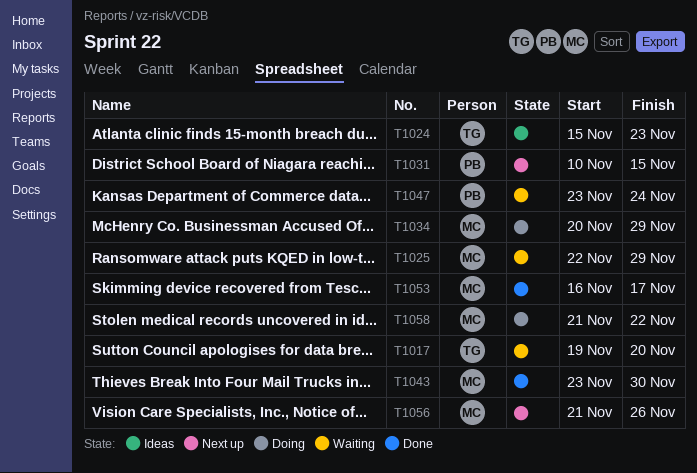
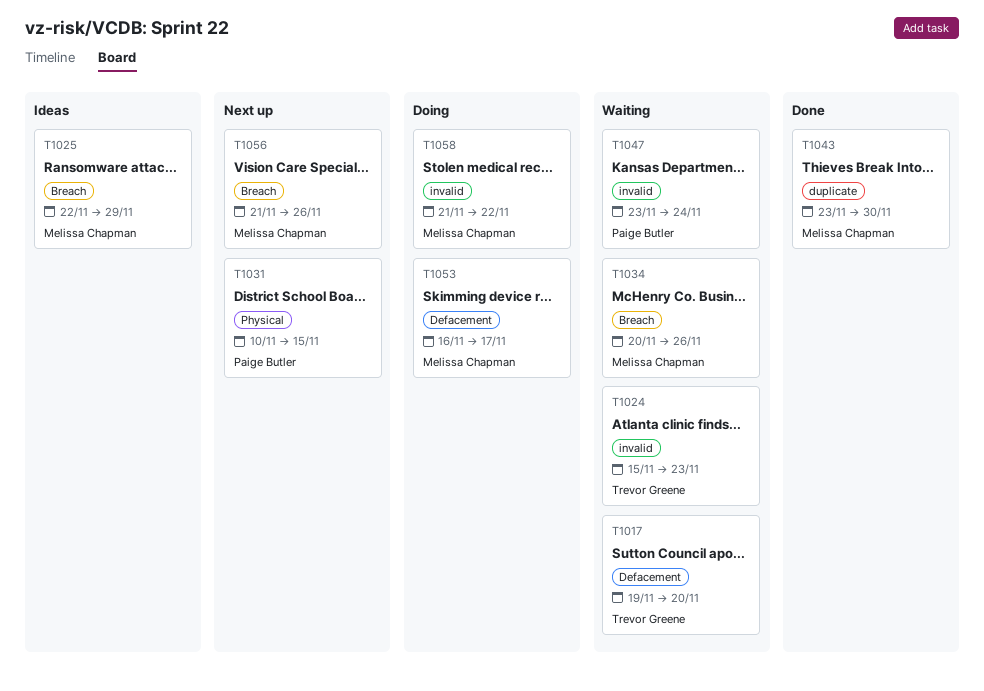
T1024, status: Ideas -> Waiting
T1025, status: Waiting -> Ideas
T1034, status: Doing -> Waiting
T1034, due: Nov 29 -> Nov 26
T1053, status: Done -> Doing

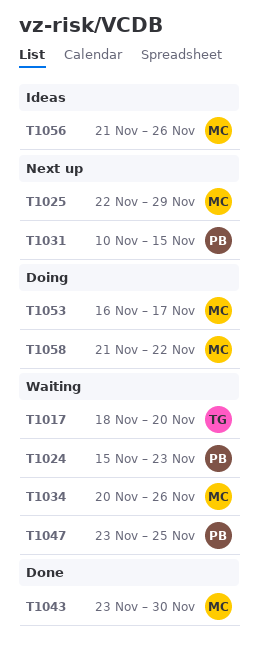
T1017, start: Nov 19 -> Nov 18
T1024, owner: Trevor Greene -> Paige Butler
T1025, status: Ideas -> Next up
T1047, due: Nov 24 -> Nov 25
T1056, status: Next up -> Ideas

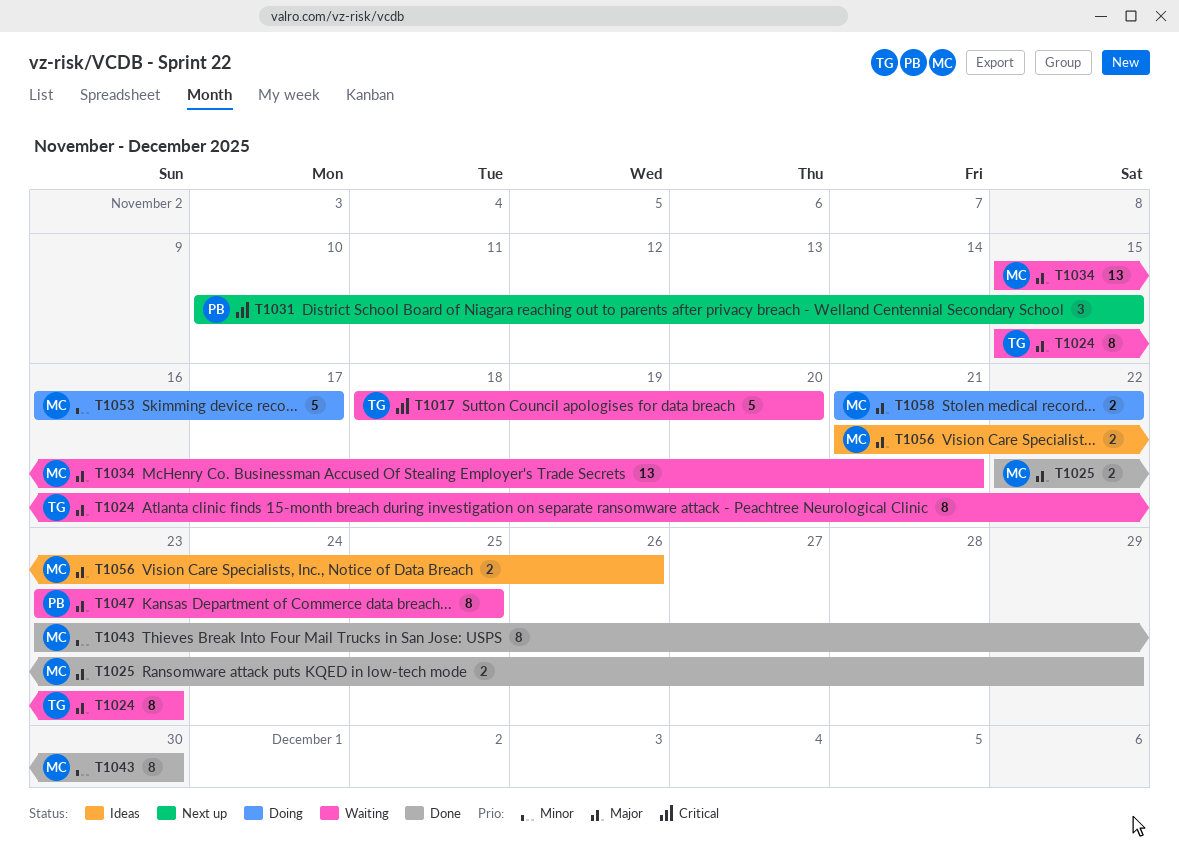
T1024, owner: PB -> TG
T1025, status: Next up -> Done
T1034, start: Nov 20 -> Nov 15
T1034, due: Nov 26 -> Nov 21

